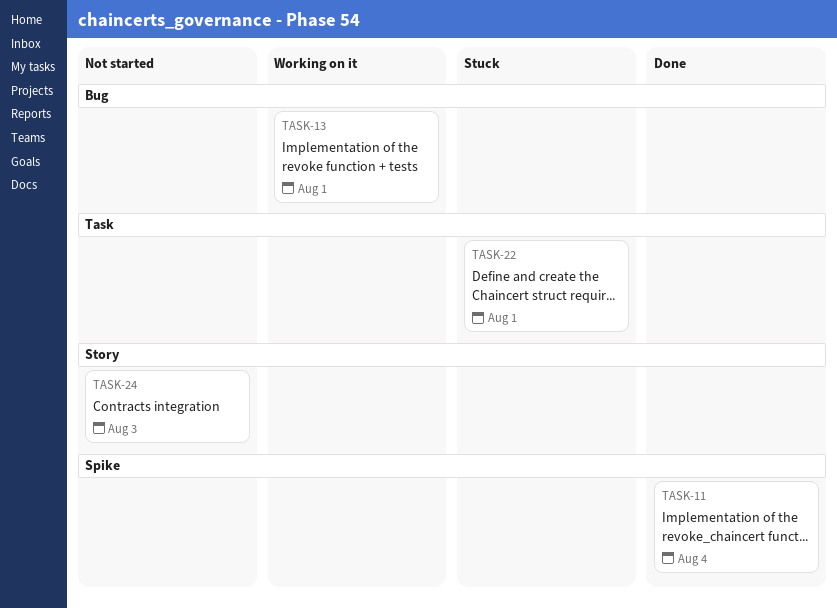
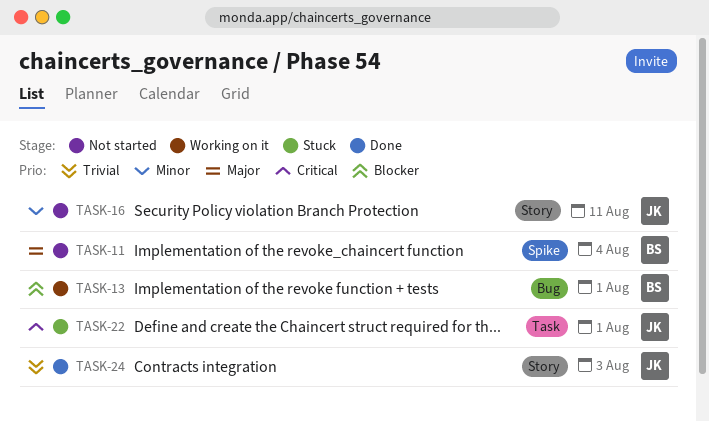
TASK-11, status: Done -> Not started
TASK-16: none -> present
TASK-24, status: Not started -> Done

